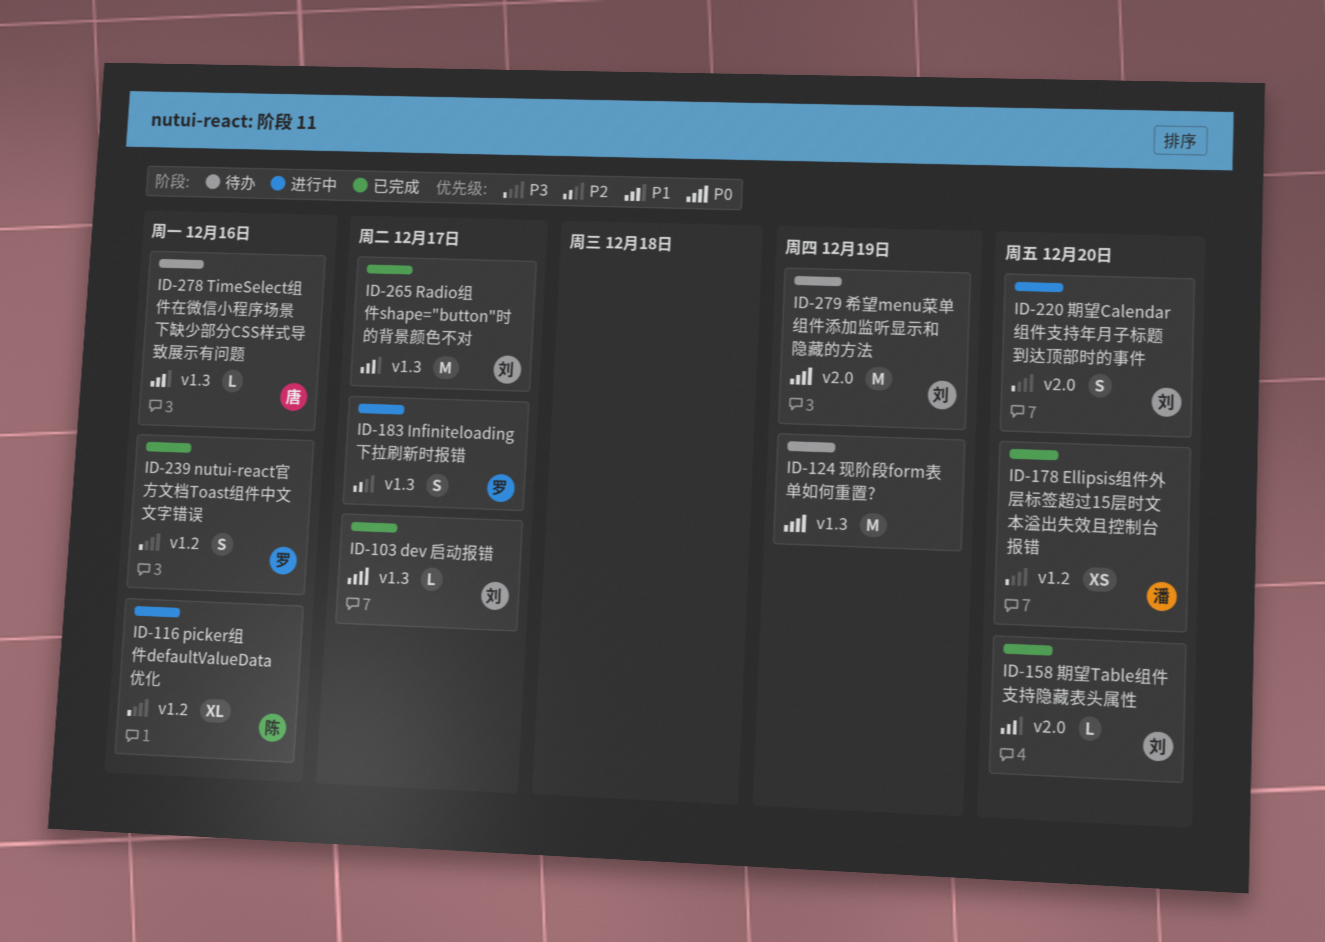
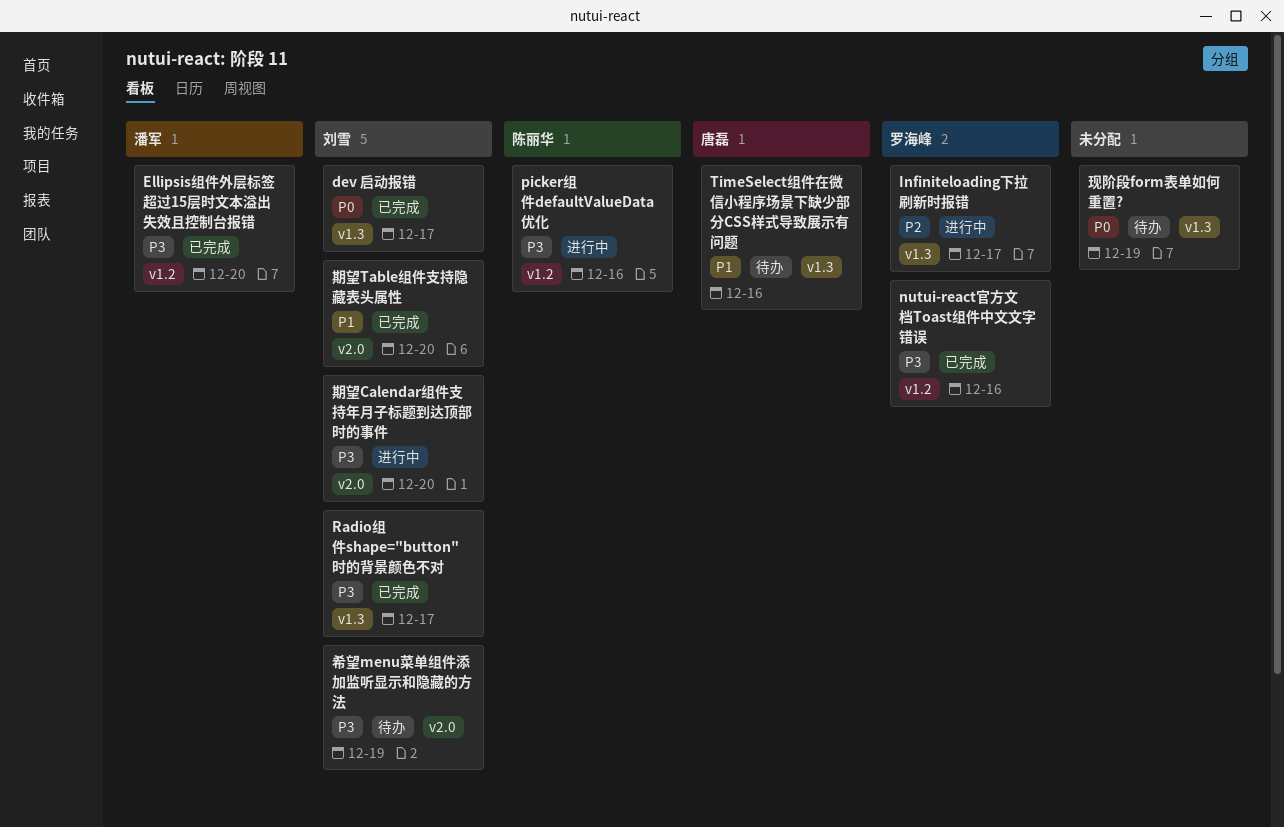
Radio组件shape="button"时的背景颜色不对, priority: P1 -> P3
希望menu菜单组件添加监听显示和隐藏的方法, priority: P0 -> P3

